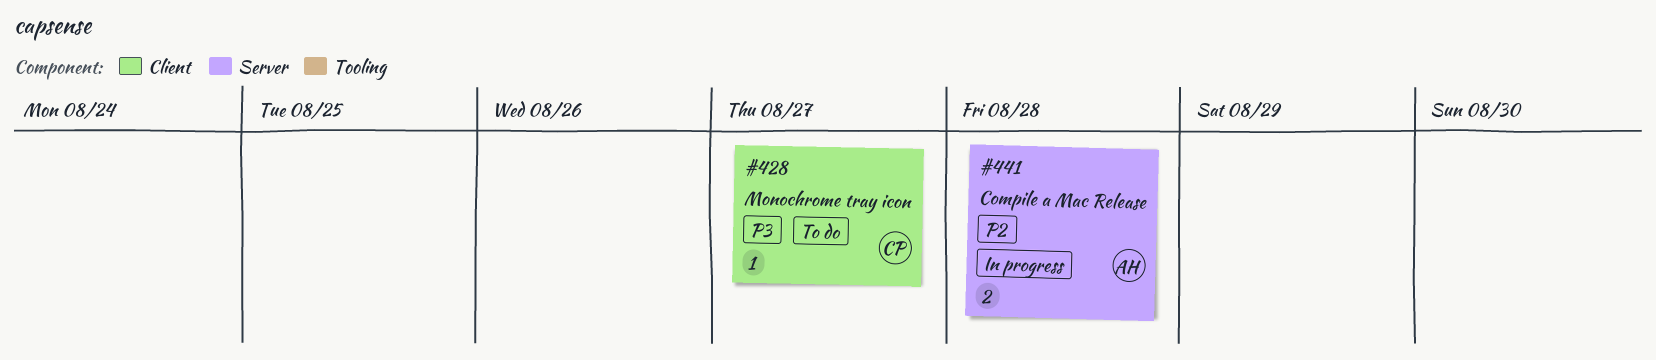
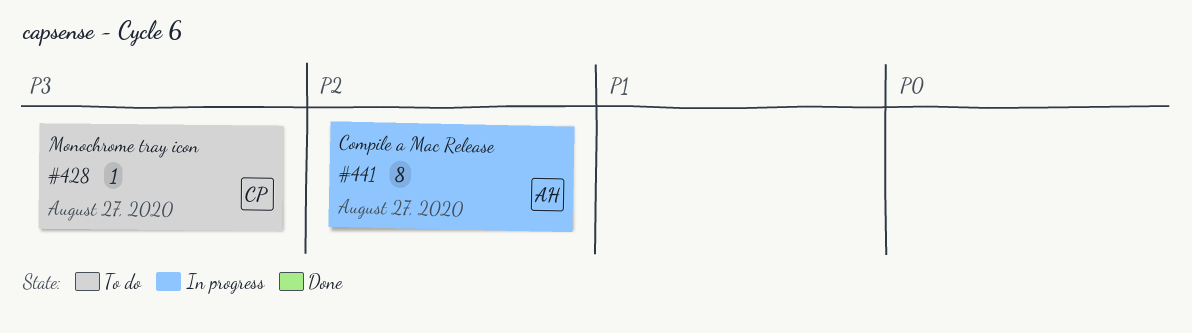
#441, estimate: 2 -> 8
#441, due: Aug 28 -> Aug 27

